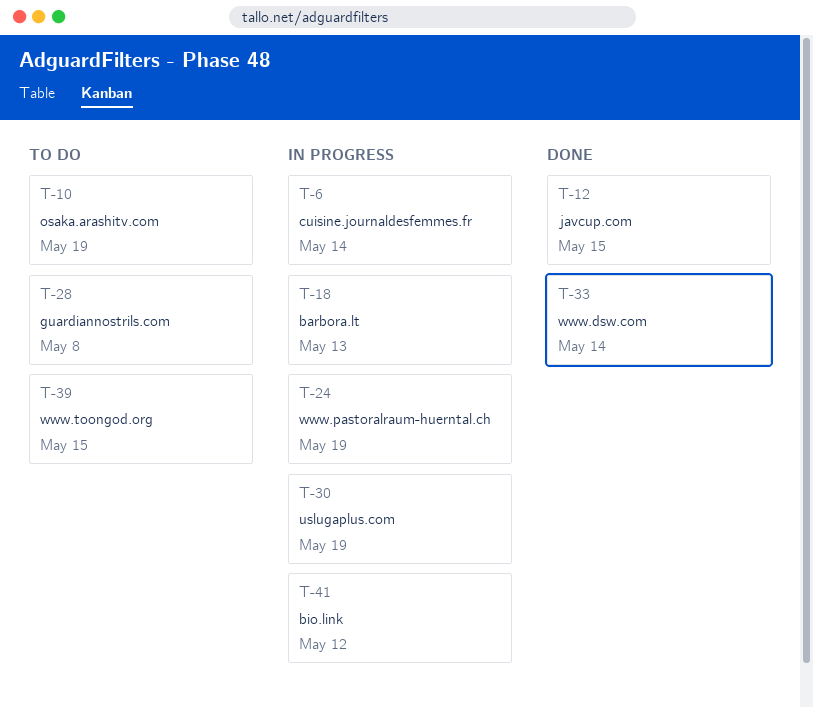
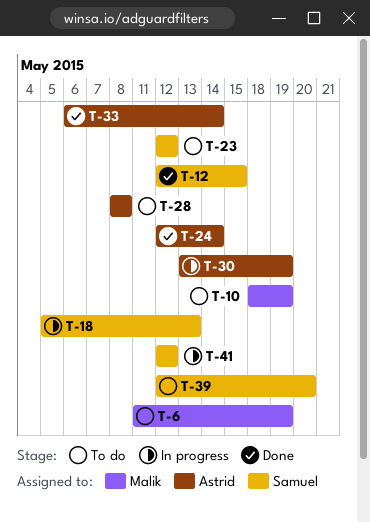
T-6, status: In progress -> To do
T-6, due: May 14 -> May 19
T-23: none -> present
T-24, status: In progress -> Done
T-24, due: May 19 -> May 14
T-39, due: May 15 -> May 20

